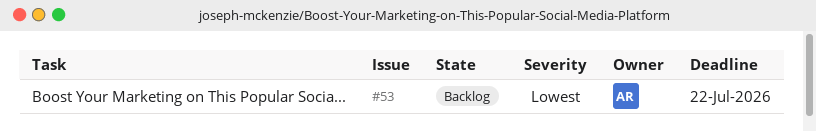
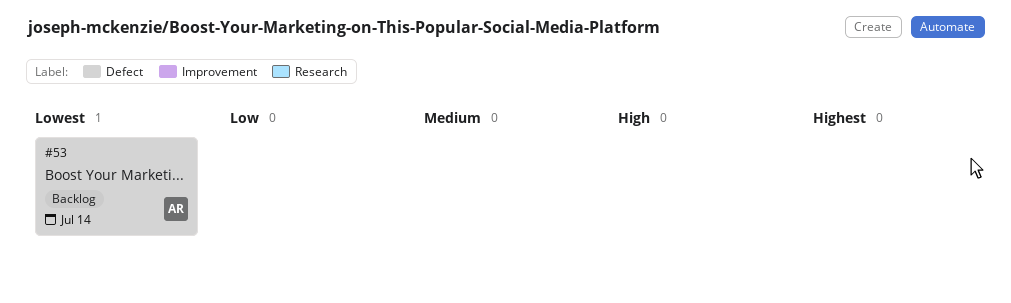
#53, due: Jul 22 -> Jul 14

